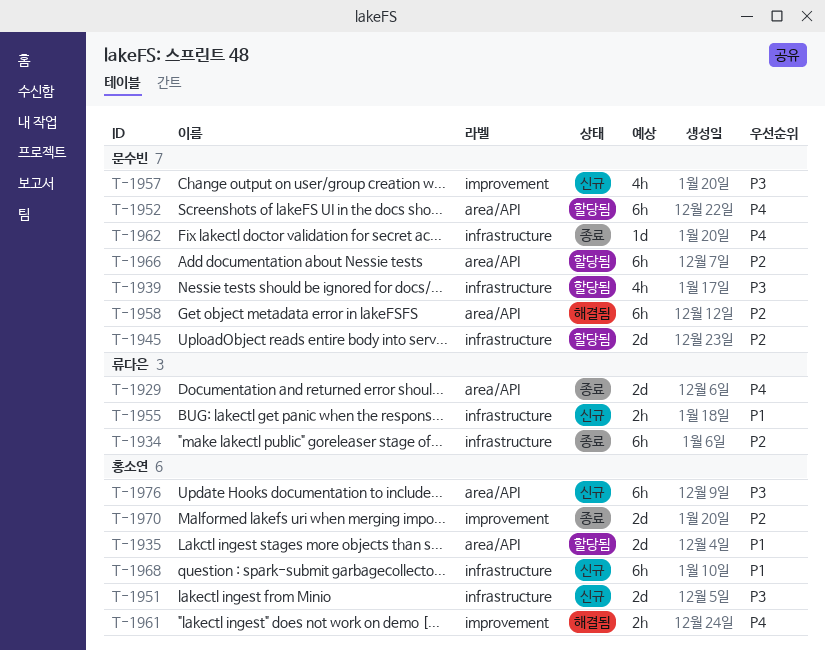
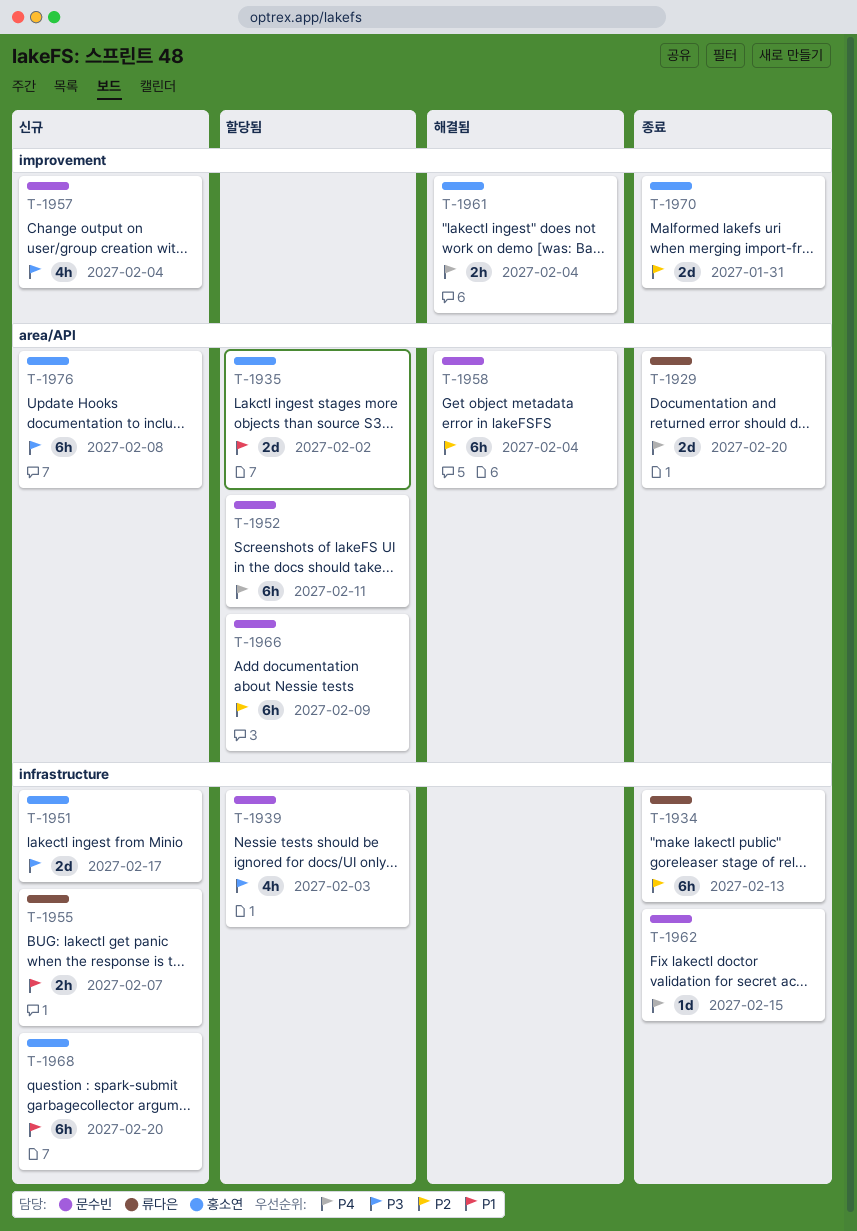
T-1945: present -> none

